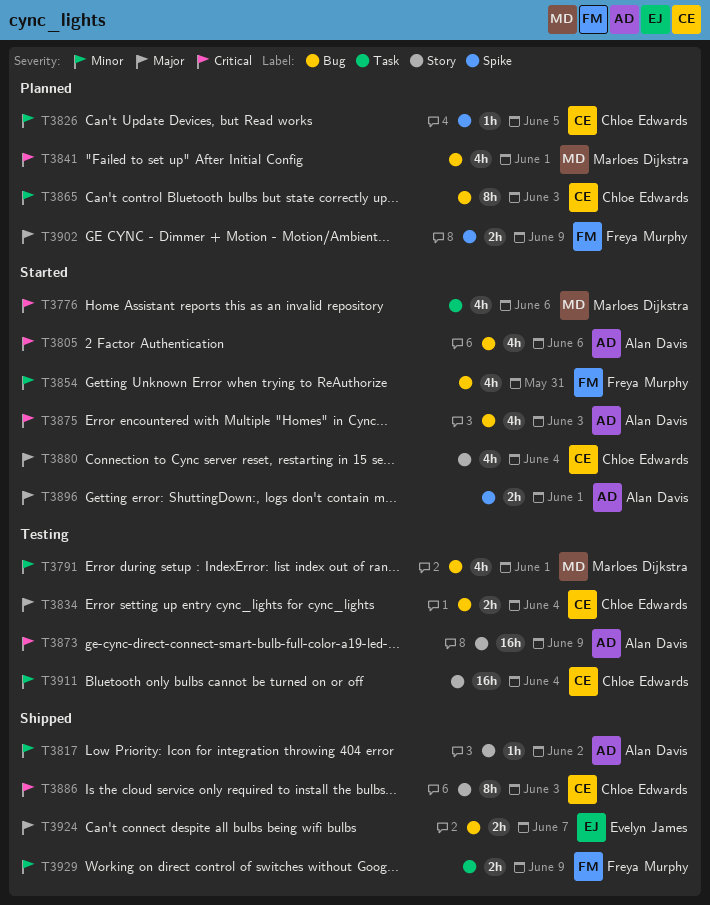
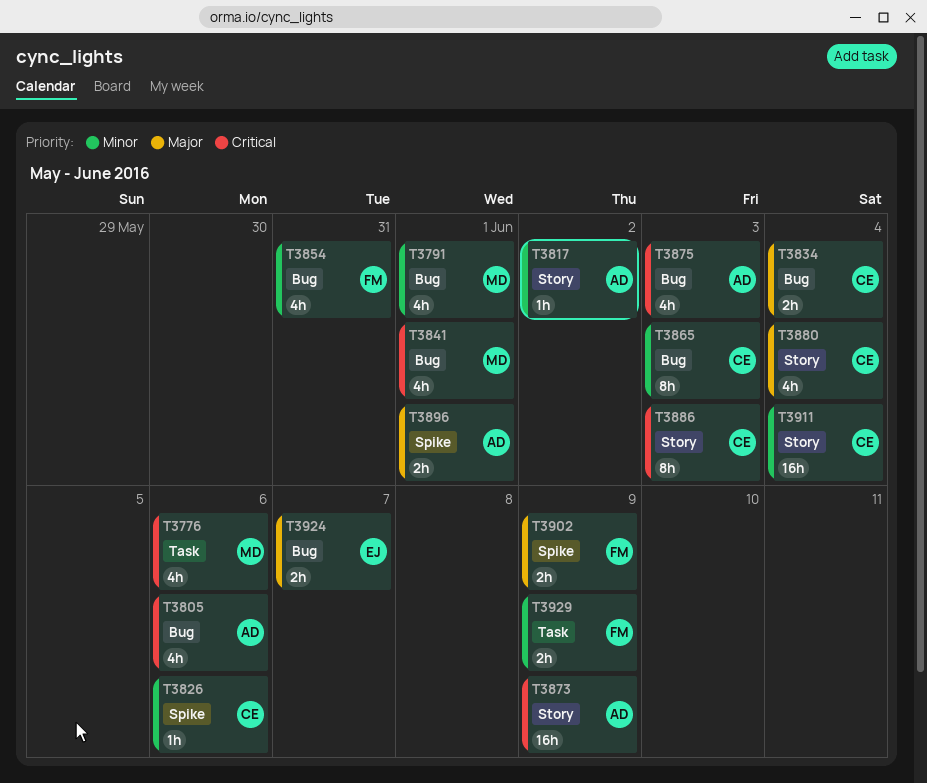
T3826, due: Jun 5 -> Jun 6

